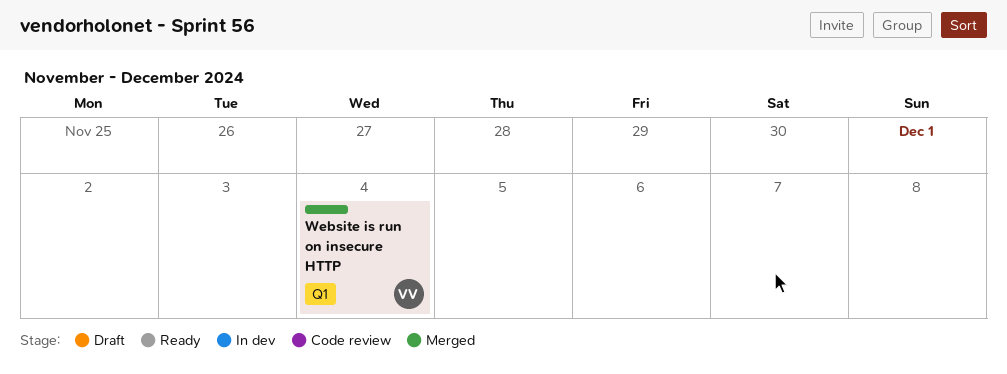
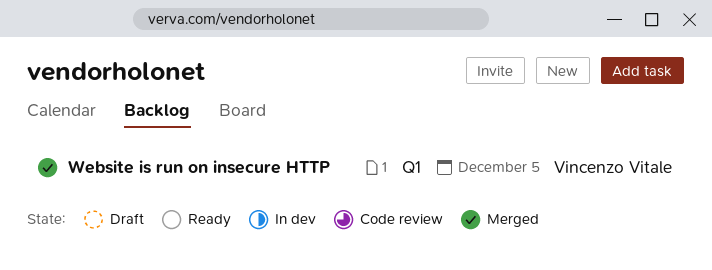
Website is run on insecure HTTP, due: Dec 4 -> Dec 5

